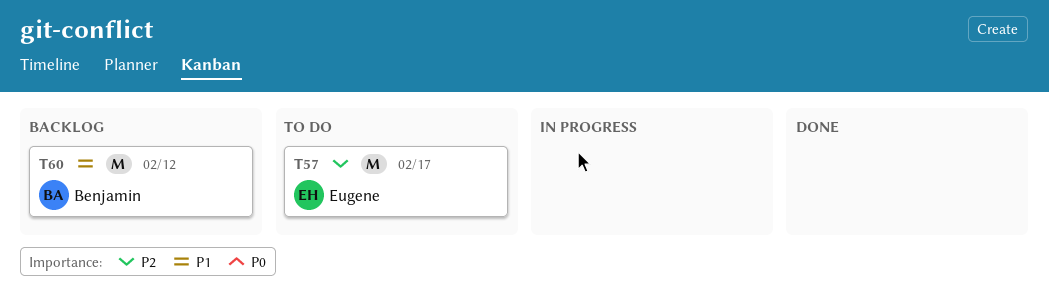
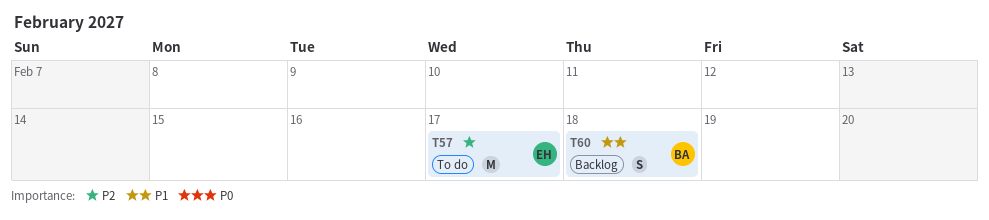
T60, estimate: M -> S
T60, due: Feb 12 -> Feb 18

